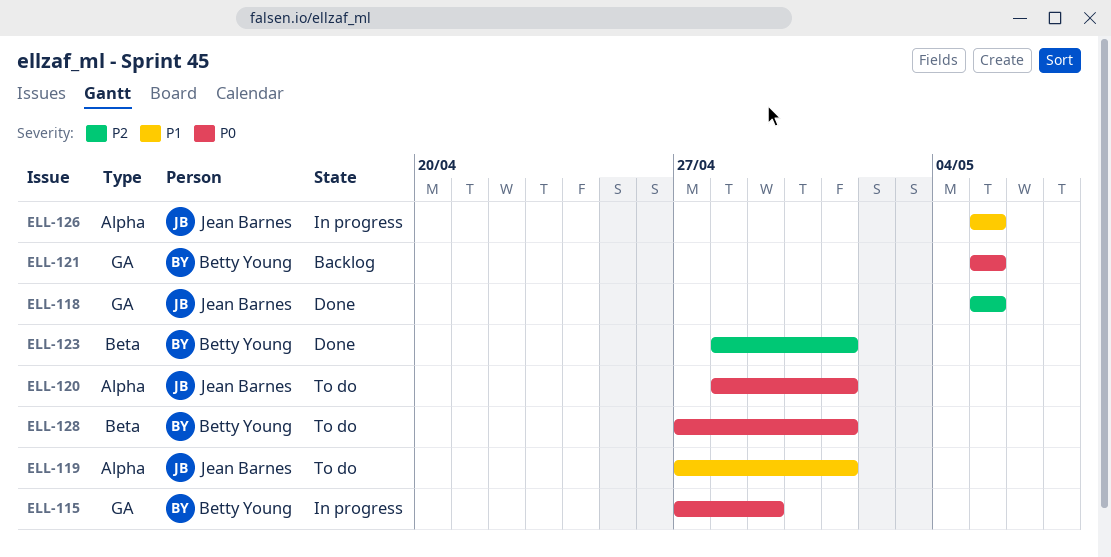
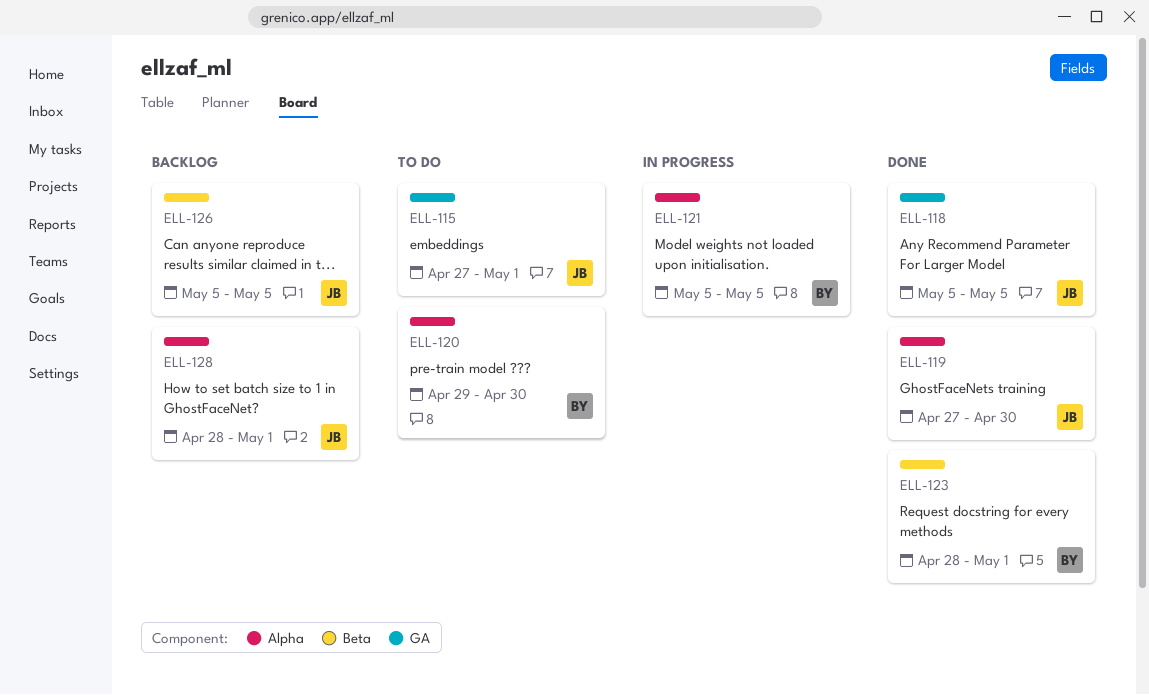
ELL-115, status: In progress -> To do
ELL-115, owner: Betty Young -> Jean Barnes
ELL-115, due: Apr 29 -> May 1
ELL-119, status: To do -> Done
ELL-119, due: May 1 -> Apr 30
ELL-120, owner: Jean Barnes -> Betty Young
ELL-120, start: Apr 28 -> Apr 29
ELL-120, due: May 1 -> Apr 30
ELL-121, status: Backlog -> In progress
ELL-121, label: GA -> Alpha
ELL-126, status: In progress -> Backlog
ELL-126, label: Alpha -> Beta
ELL-128, status: To do -> Backlog
ELL-128, owner: Betty Young -> Jean Barnes
ELL-128, label: Beta -> Alpha
ELL-128, start: Apr 27 -> Apr 28

